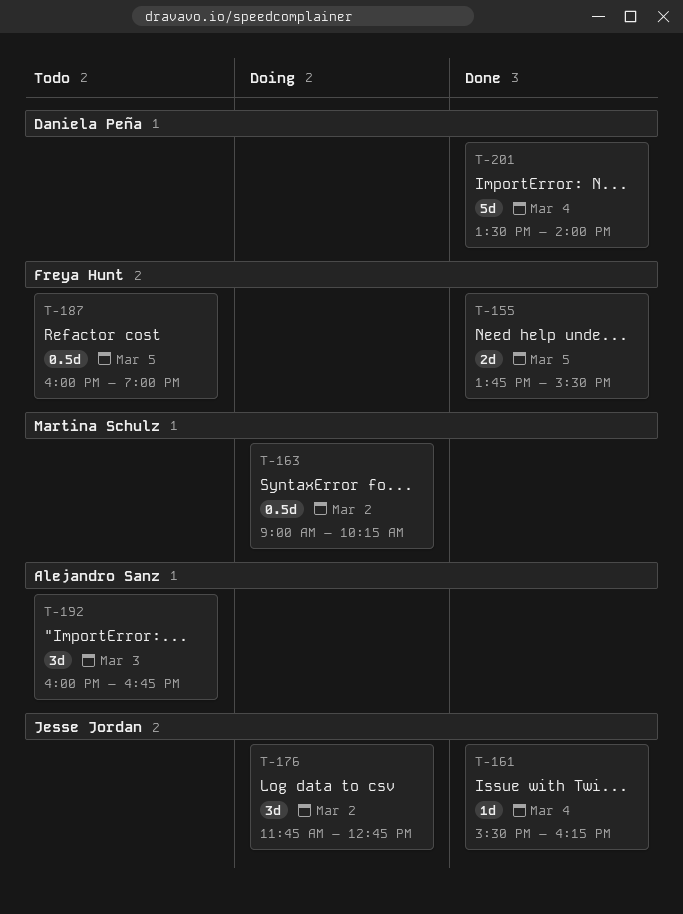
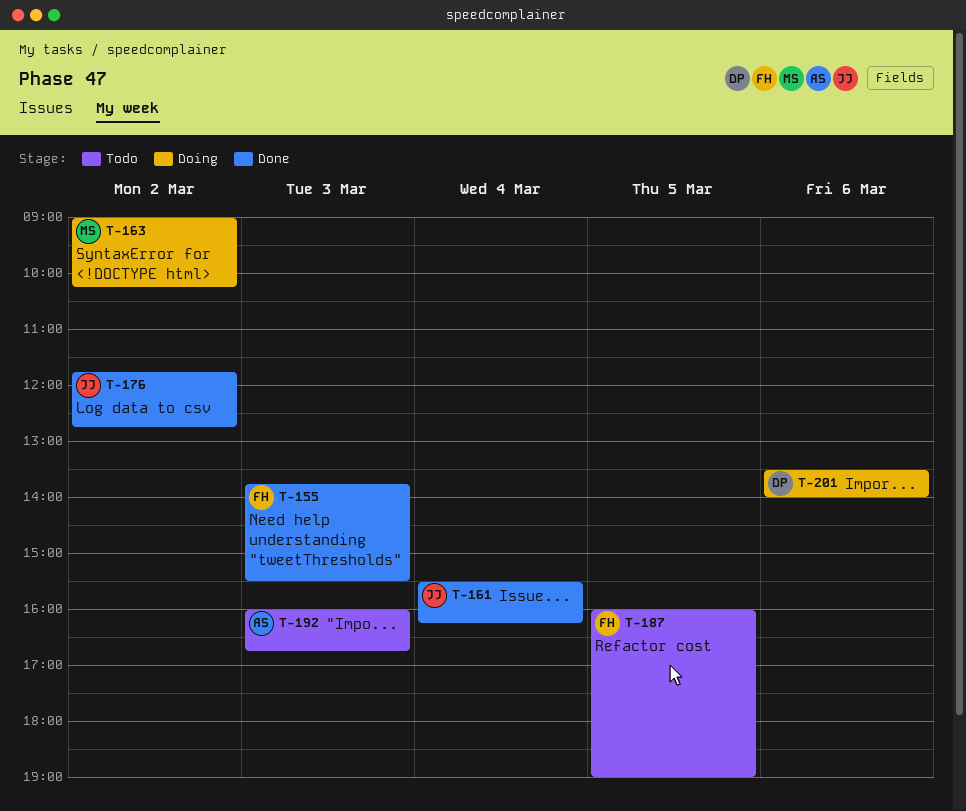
T-155, day: Mar 5 -> Mar 3
T-176, status: Doing -> Done
T-201, status: Done -> Doing
T-201, day: Mar 4 -> Mar 6

